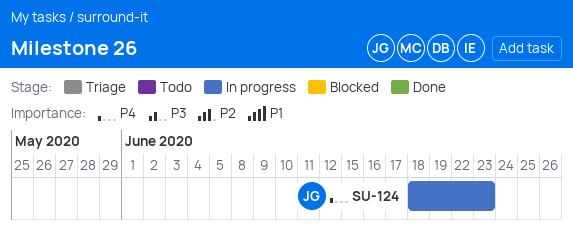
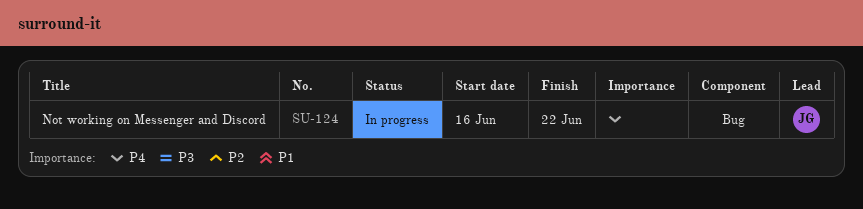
SU-124, start: Jun 18 -> Jun 16
SU-124, due: Jun 23 -> Jun 22

